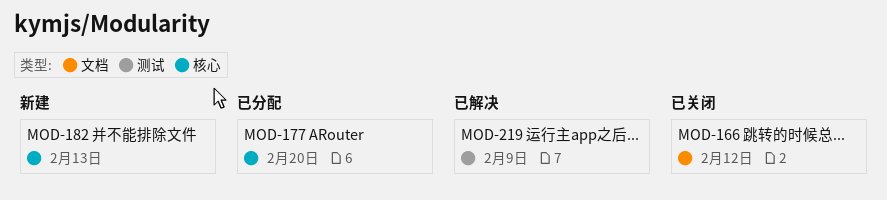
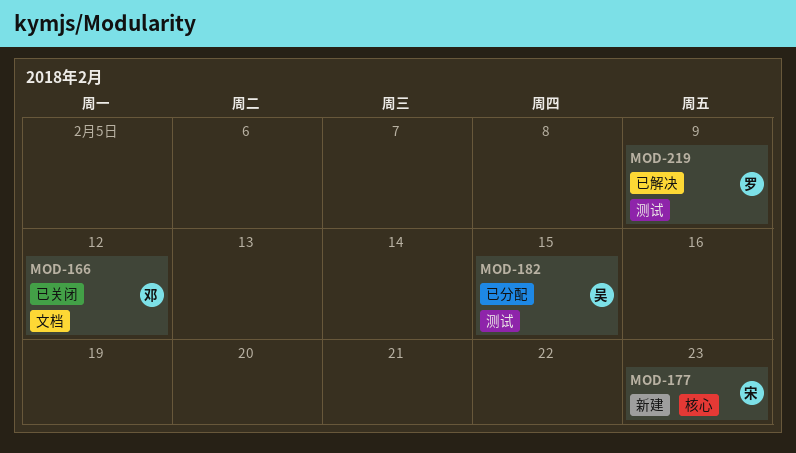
MOD-177, status: 已分配 -> 新建
MOD-177, due: Feb 20 -> Feb 23
MOD-182, status: 新建 -> 已分配
MOD-182, label: 核心 -> 测试
MOD-182, due: Feb 13 -> Feb 15

